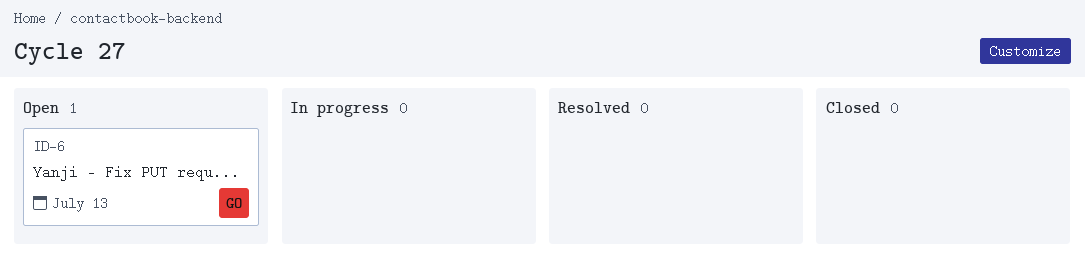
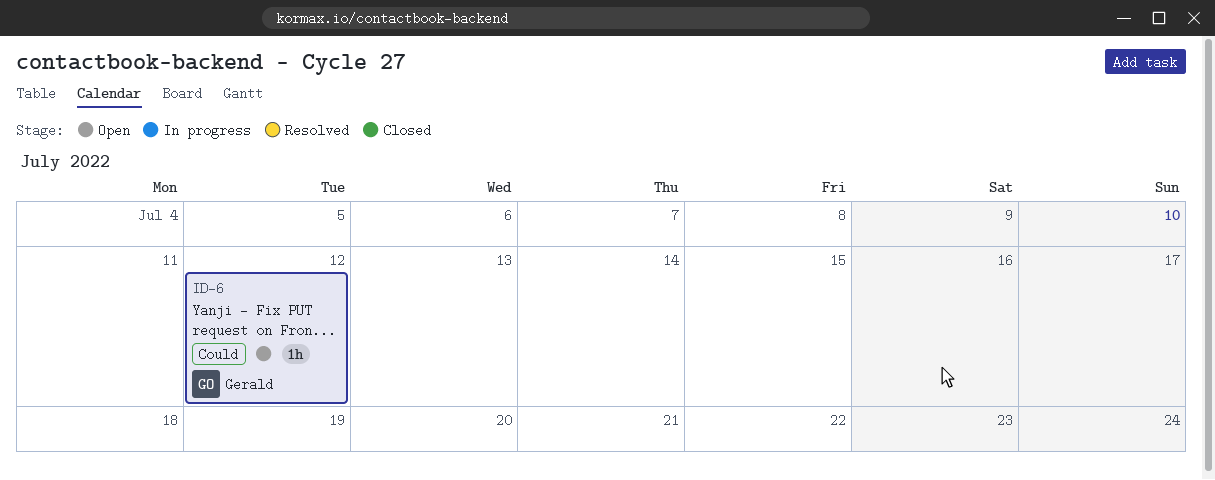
ID-6, due: Jul 13 -> Jul 12

